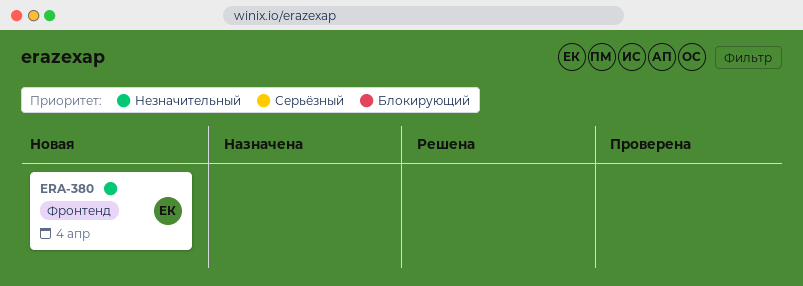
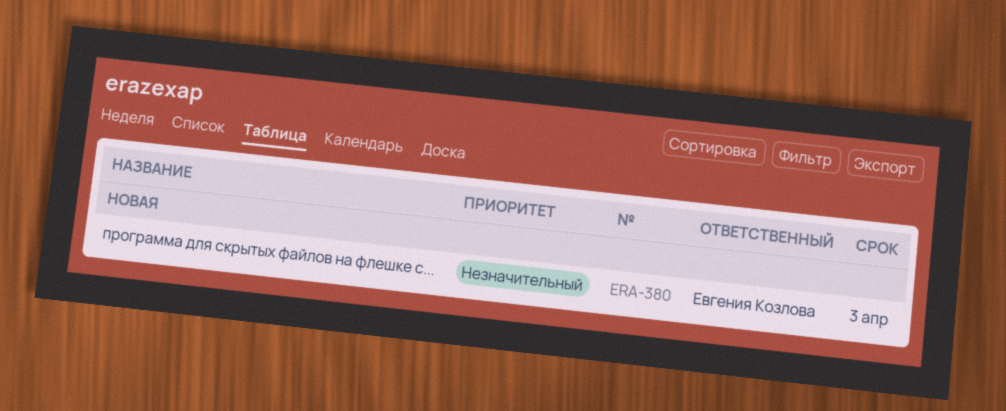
ERA-380, due: Apr 4 -> Apr 3

